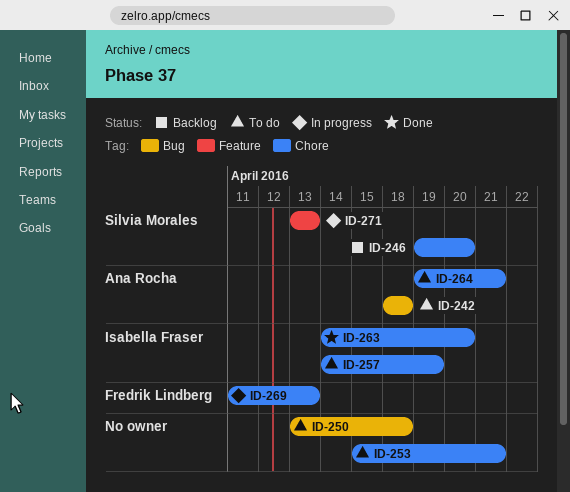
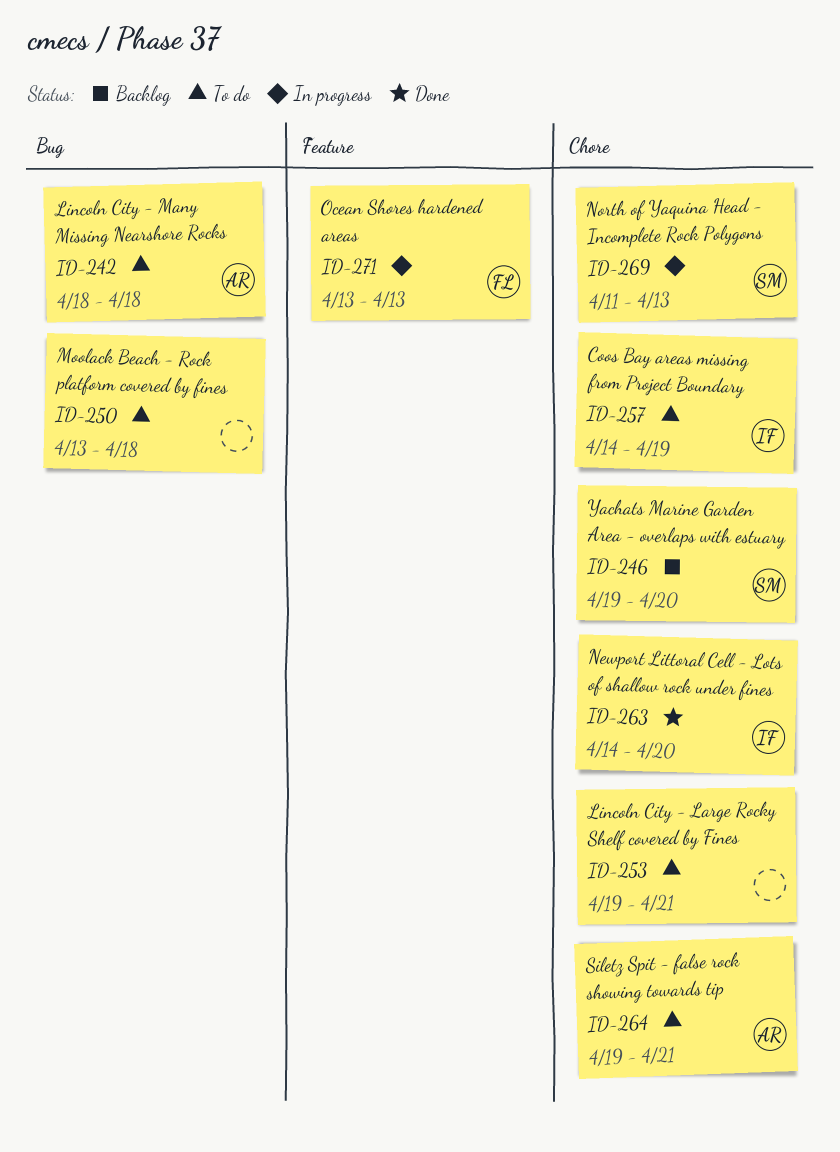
ID-253, start: Apr 15 -> Apr 19
ID-269, owner: Fredrik Lindberg -> Silvia Morales
ID-271, owner: Silvia Morales -> Fredrik Lindberg

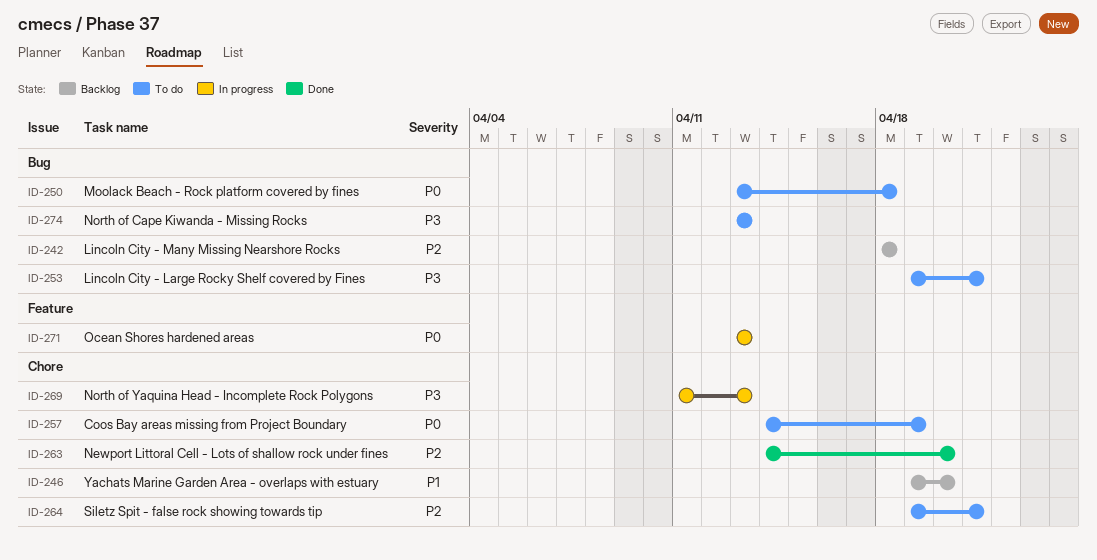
ID-242, status: To do -> Backlog
ID-253, label: Chore -> Bug
ID-274: none -> present

